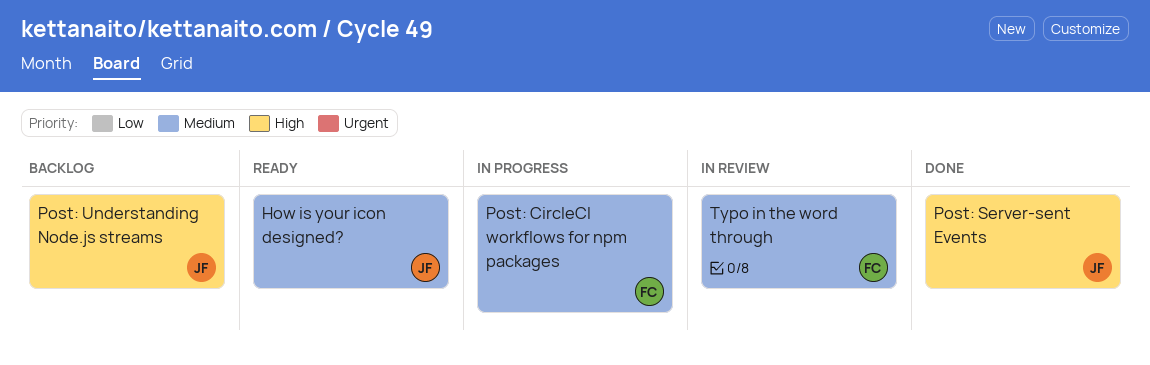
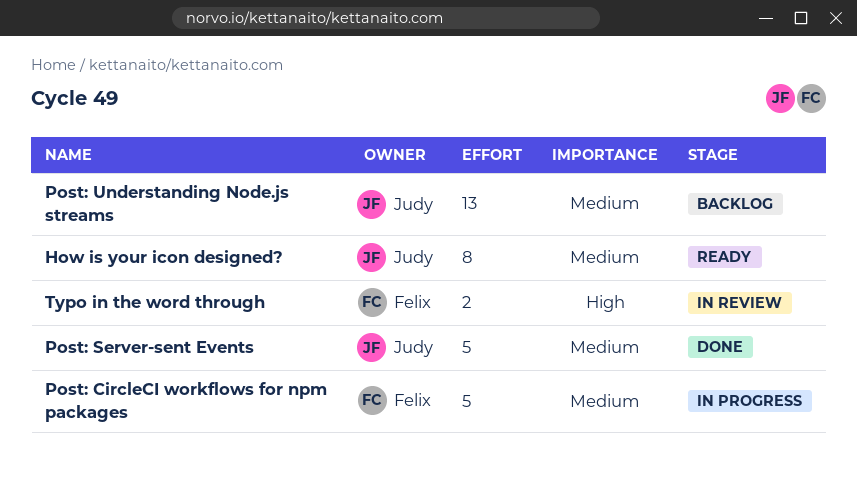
Post: Server-sent Events, priority: High -> Medium
Post: Understanding Node.js streams, priority: High -> Medium
Typo in the word through, priority: Medium -> High

